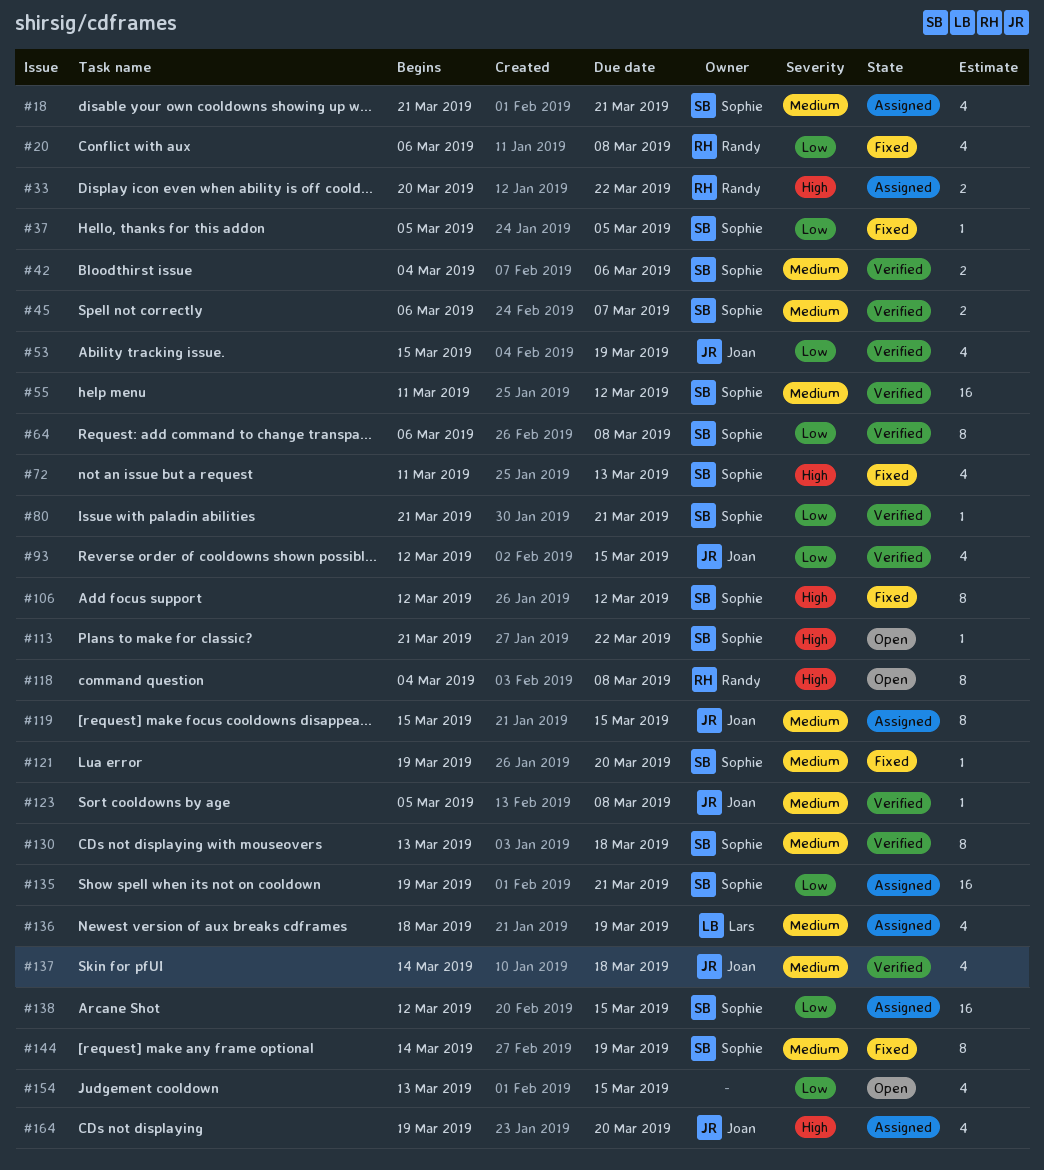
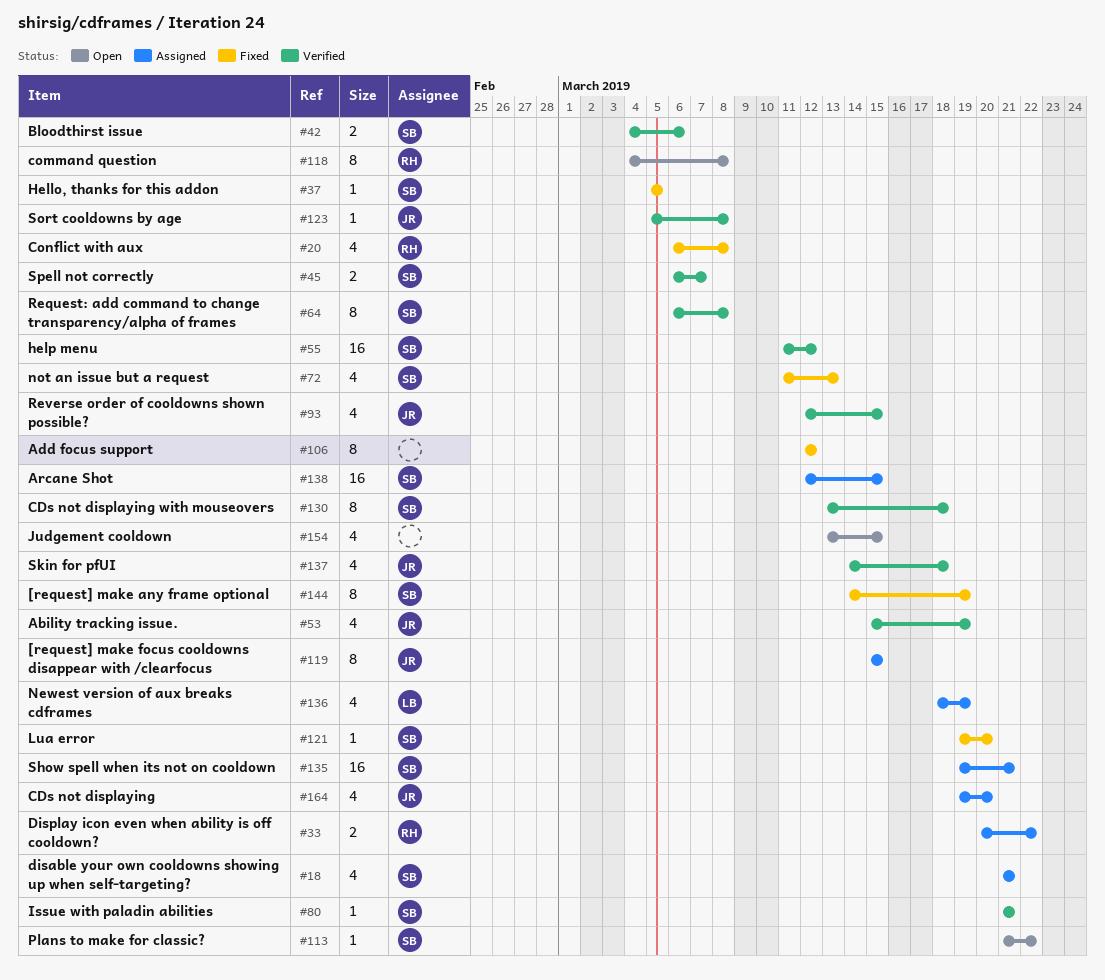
#106, owner: Sophie -> none

